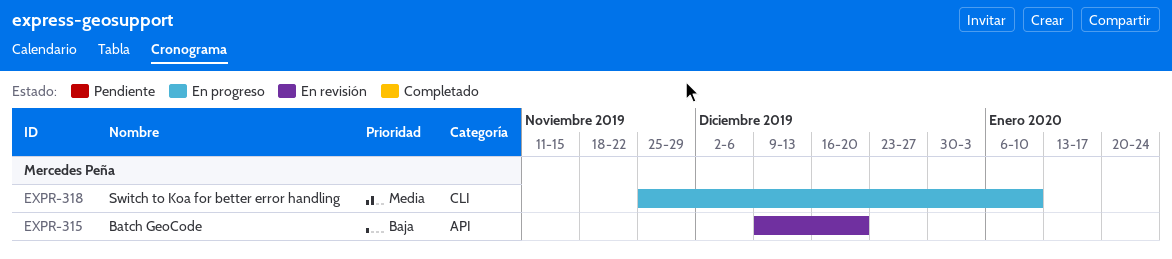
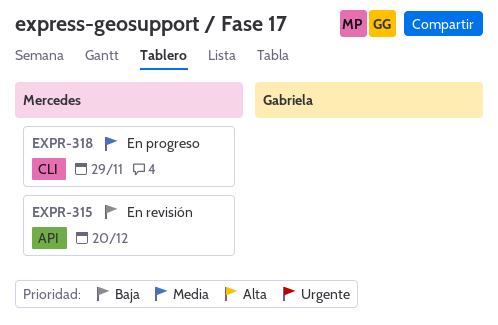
EXPR-318, due: Jan 10 -> Nov 29

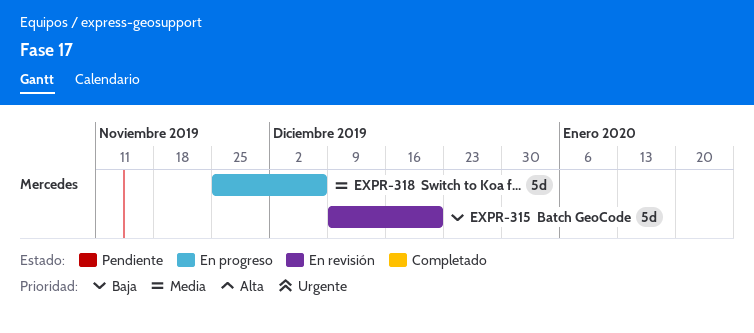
EXPR-318, due: Nov 29 -> Dec 6

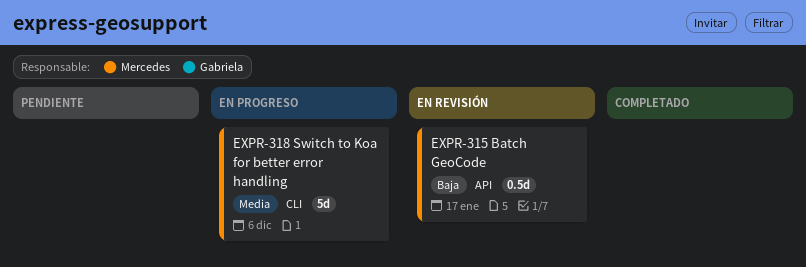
EXPR-315, estimate: 5d -> 0.5d
EXPR-315, due: Dec 20 -> Jan 17

